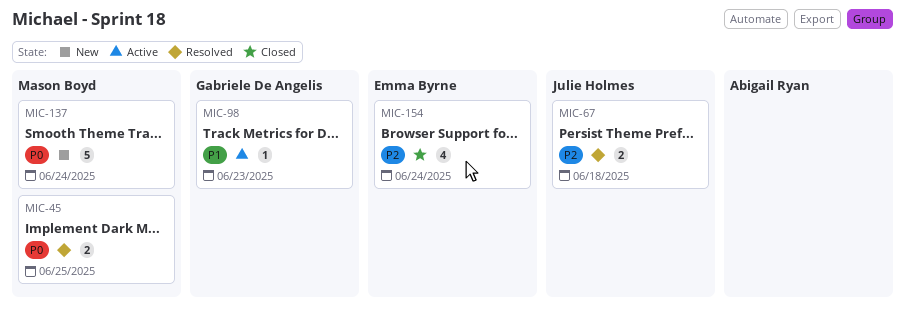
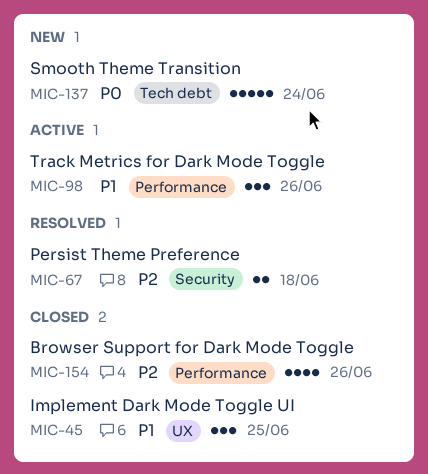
MIC-45, status: Resolved -> Closed
MIC-45, priority: P0 -> P1
MIC-45, estimate: 2 -> 3
MIC-98, estimate: 1 -> 3
MIC-98, due: Jun 23 -> Jun 26
MIC-154, due: Jun 24 -> Jun 26

